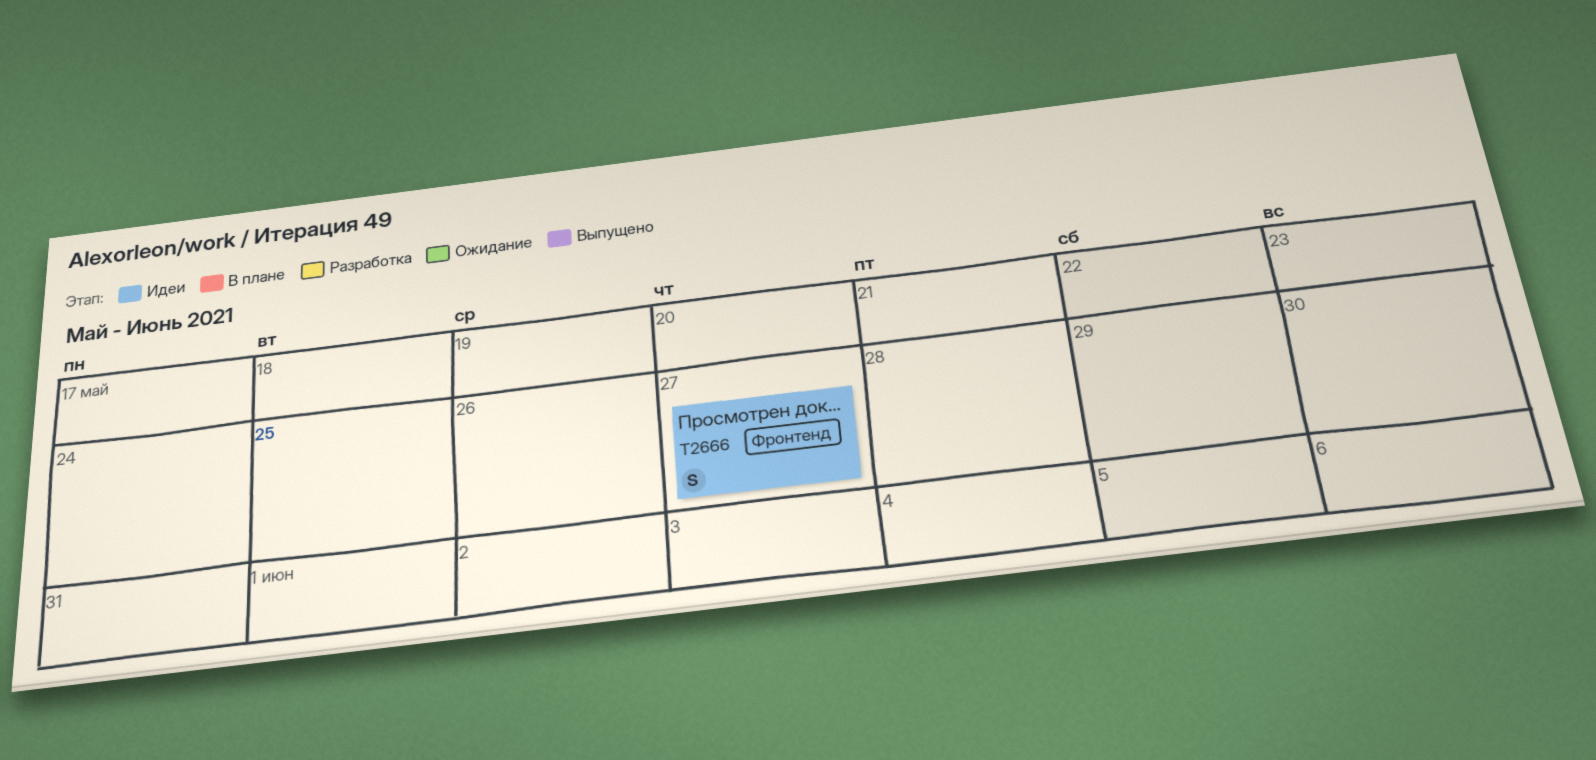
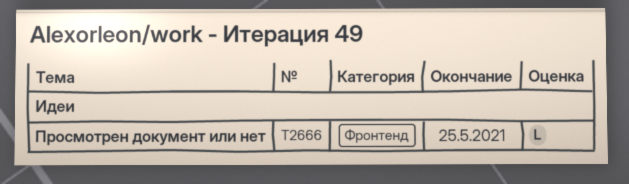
T2666, estimate: S -> L
T2666, due: May 27 -> May 25

